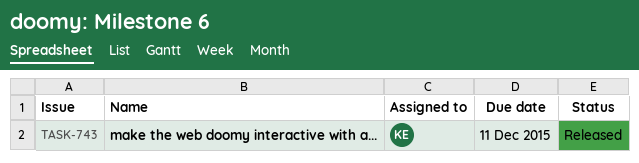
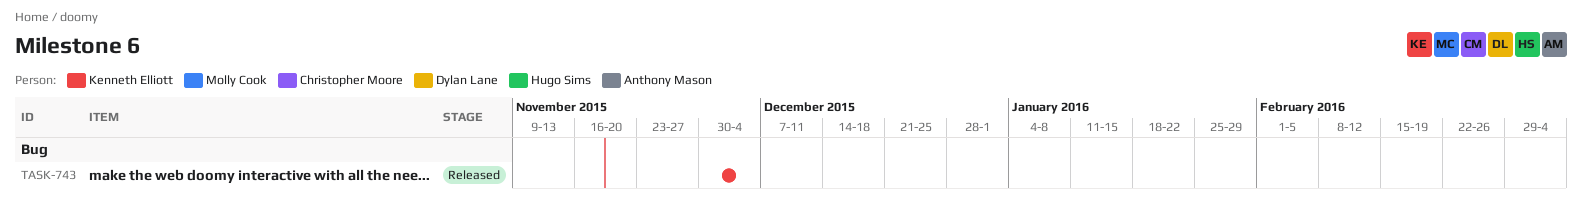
TASK-743, due: Dec 11 -> Dec 4

